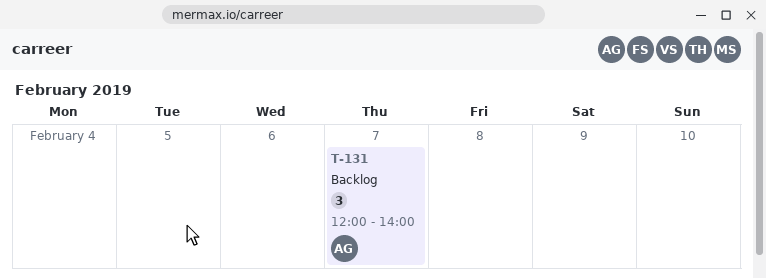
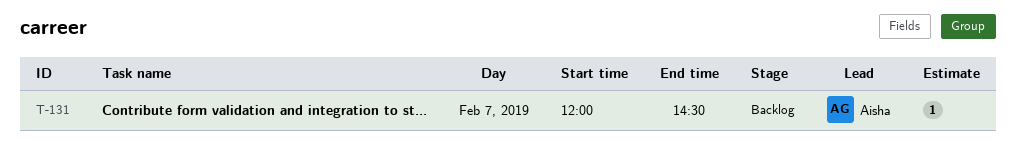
T-131, estimate: 3 -> 1
T-131, ends: 14:00 -> 14:30

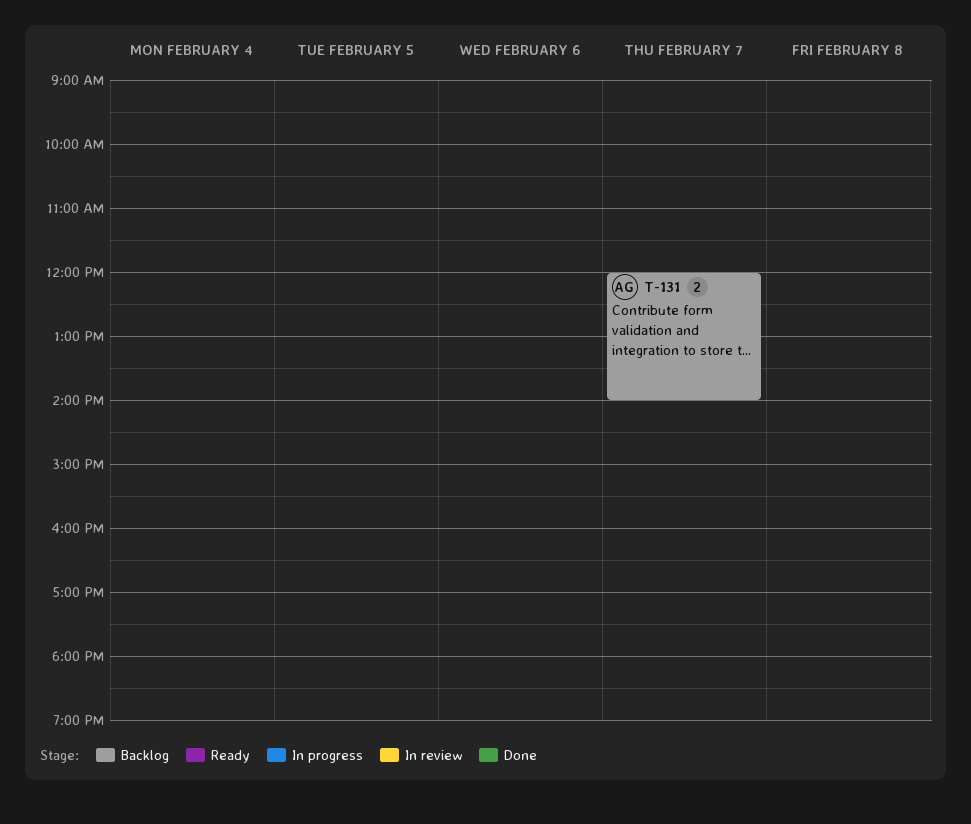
T-131, estimate: 1 -> 2
T-131, ends: 14:30 -> 14:00

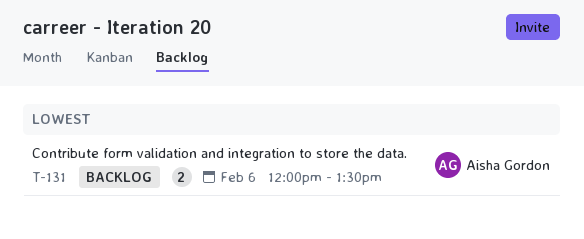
T-131, day: Feb 7 -> Feb 6
T-131, ends: 14:00 -> 13:30

